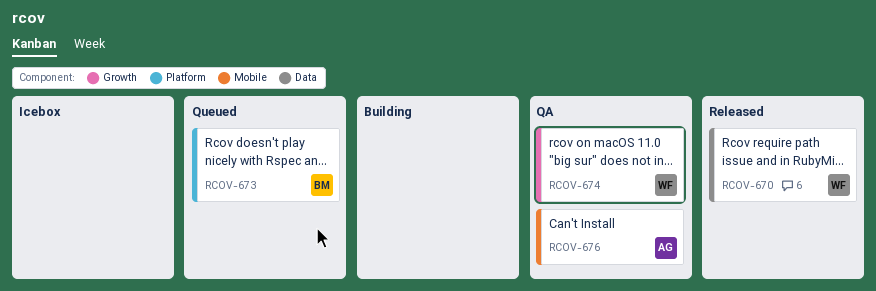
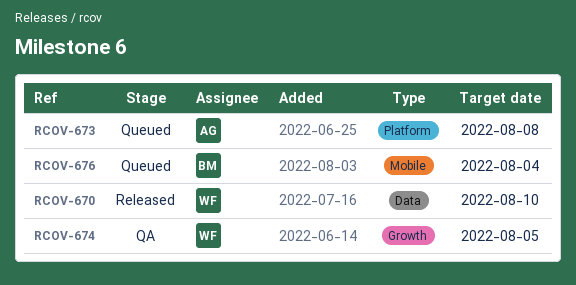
RCOV-673, owner: BM -> AG
RCOV-676, status: QA -> Queued
RCOV-676, owner: AG -> BM

